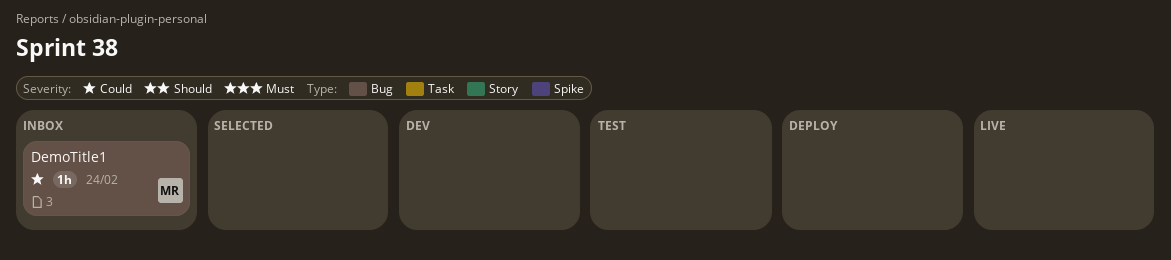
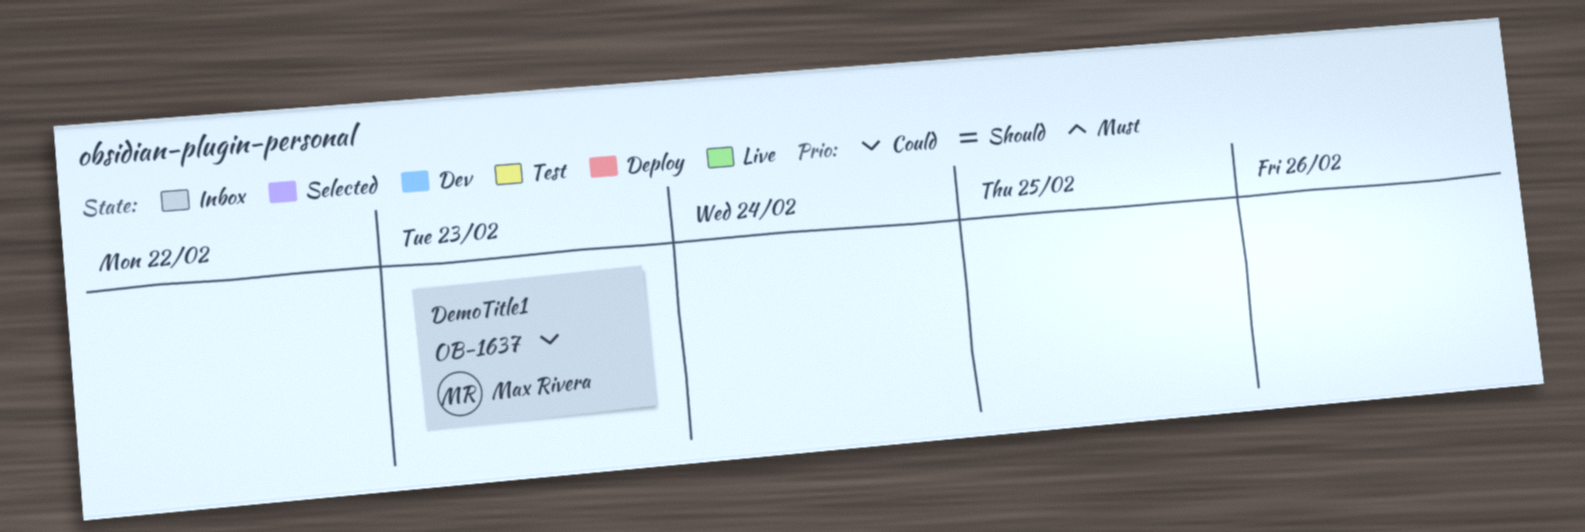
DemoTitle1, due: Feb 24 -> Feb 23

